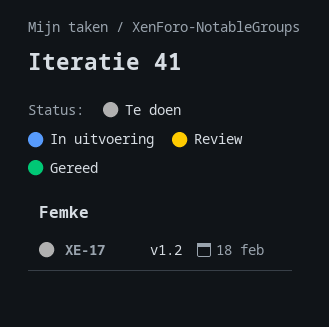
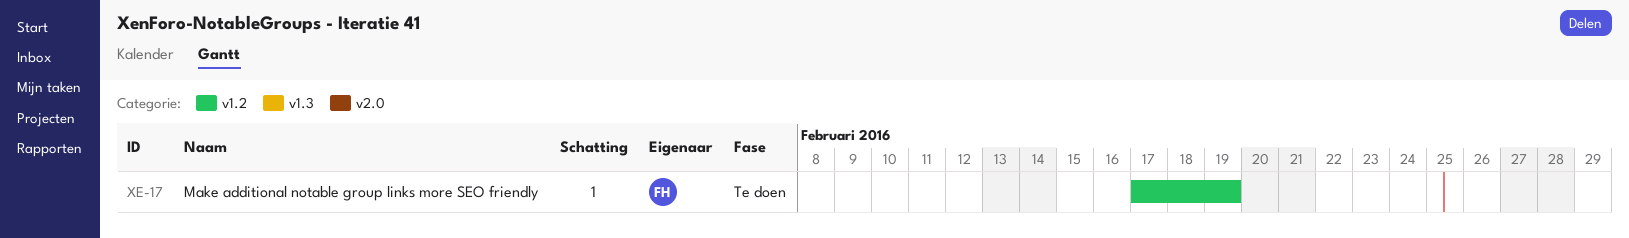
XE-17, due: Feb 18 -> Feb 19

